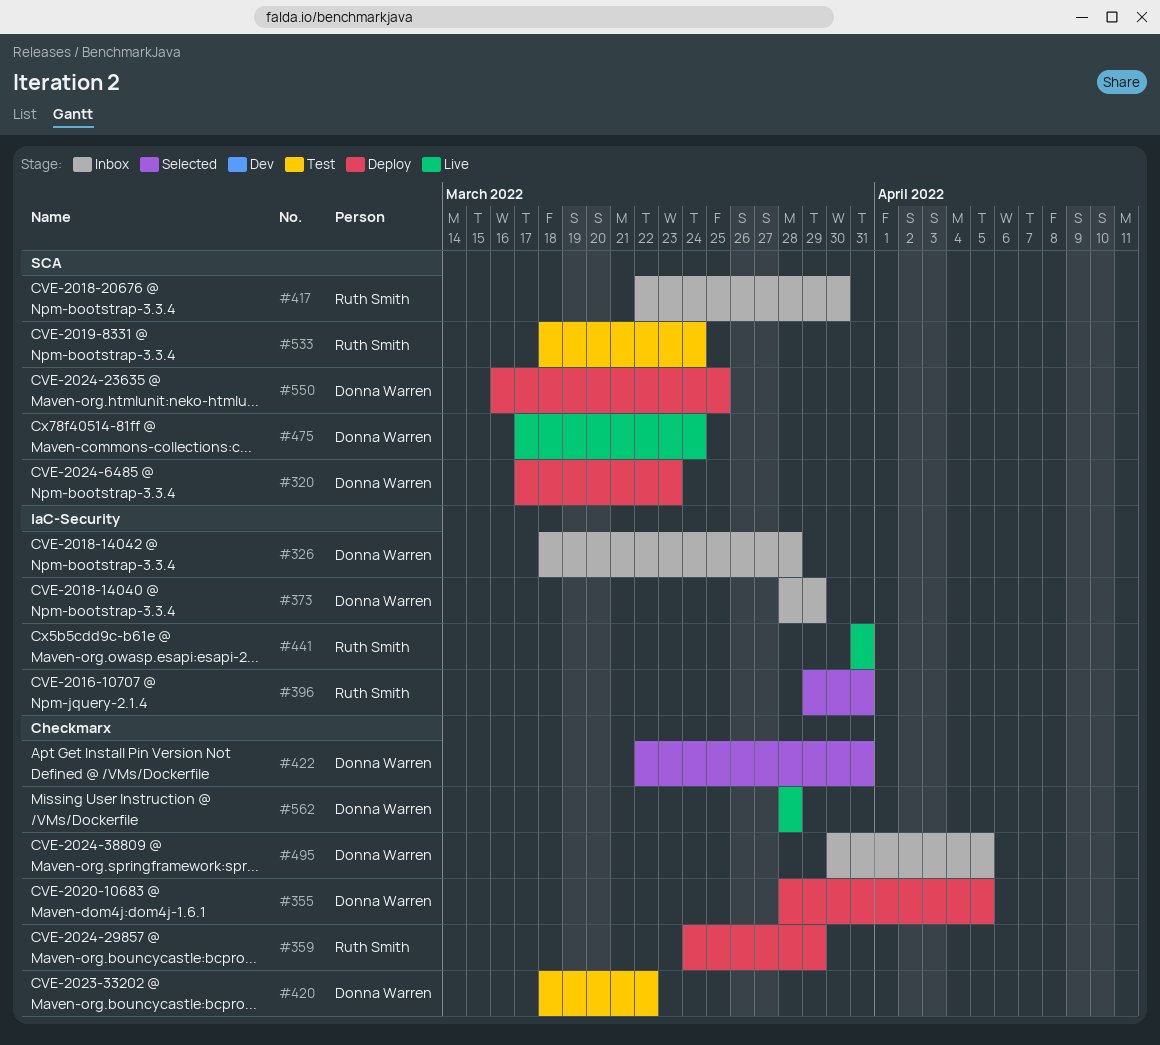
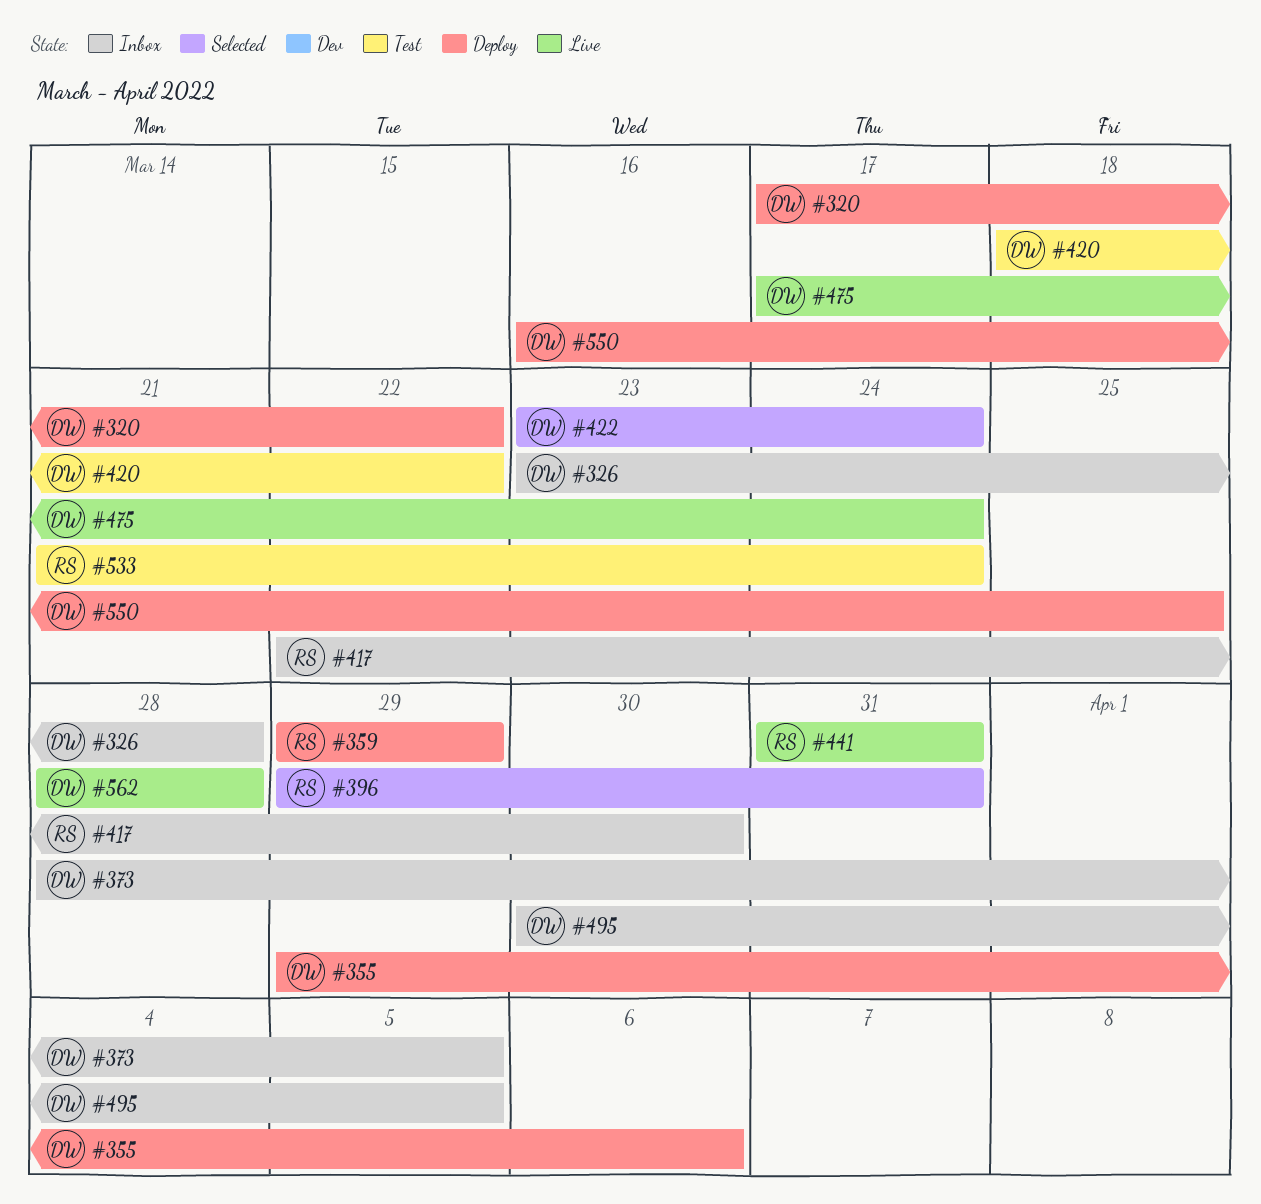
#320, due: Mar 23 -> Mar 22
#326, start: Mar 18 -> Mar 23
#355, start: Mar 28 -> Mar 29
#355, due: Apr 5 -> Apr 6
#359, start: Mar 24 -> Mar 29
#373, due: Mar 29 -> Apr 5
#422, start: Mar 22 -> Mar 23
#422, due: Mar 31 -> Mar 24
#533, start: Mar 18 -> Mar 21

